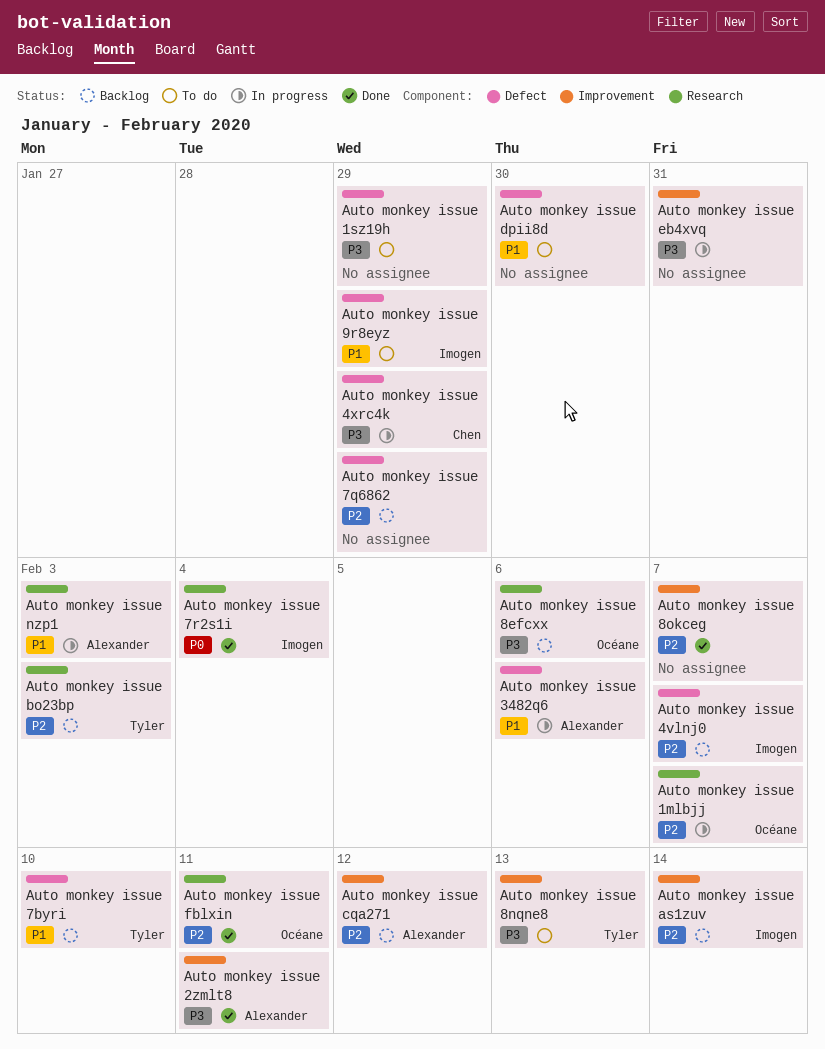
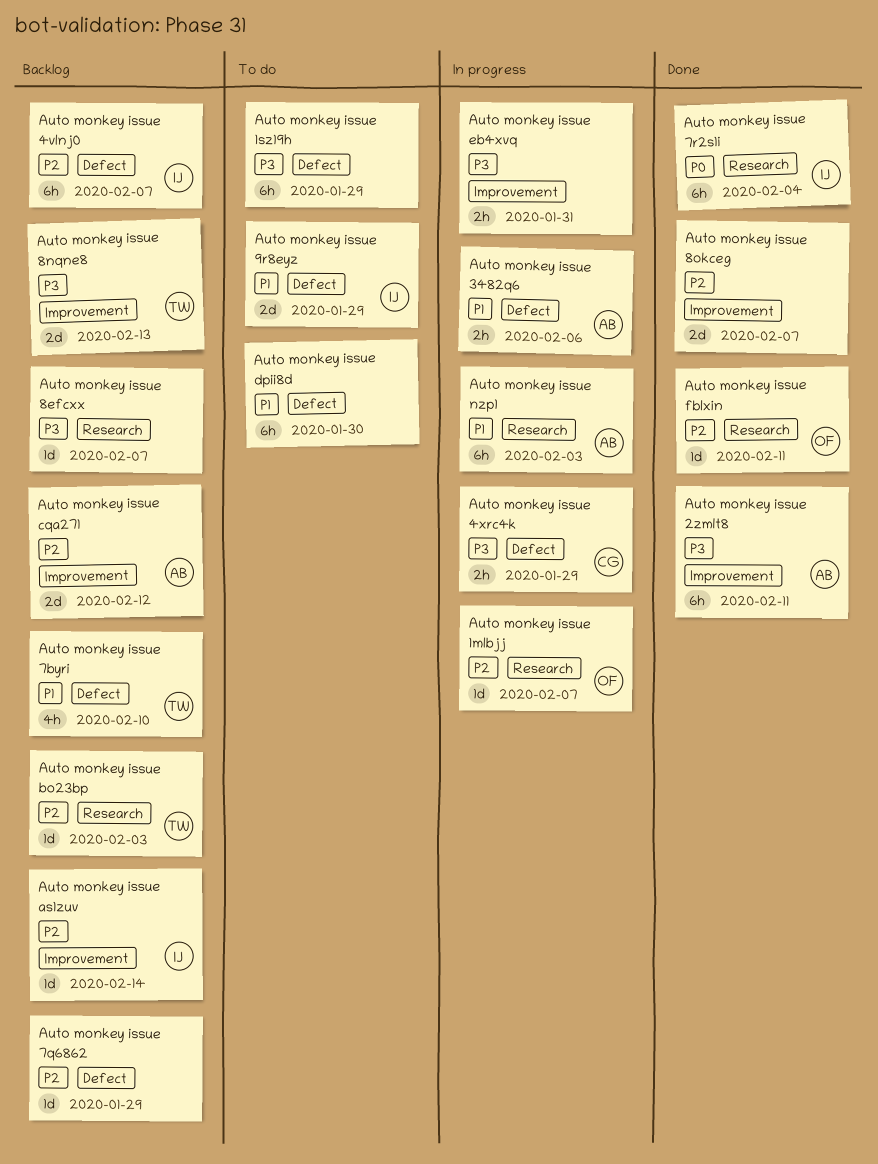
Auto monkey issue 8efcxx, owner: Océane -> none
Auto monkey issue 8efcxx, due: Feb 6 -> Feb 7
Auto monkey issue 8nqne8, status: To do -> Backlog

